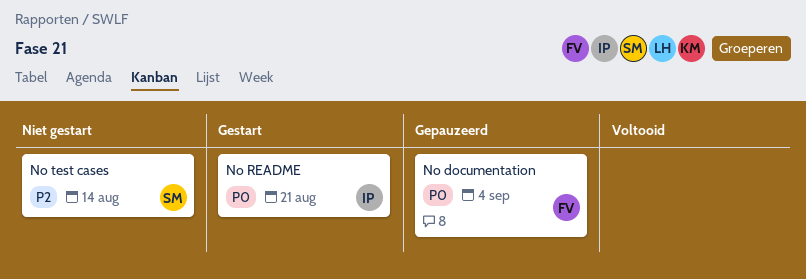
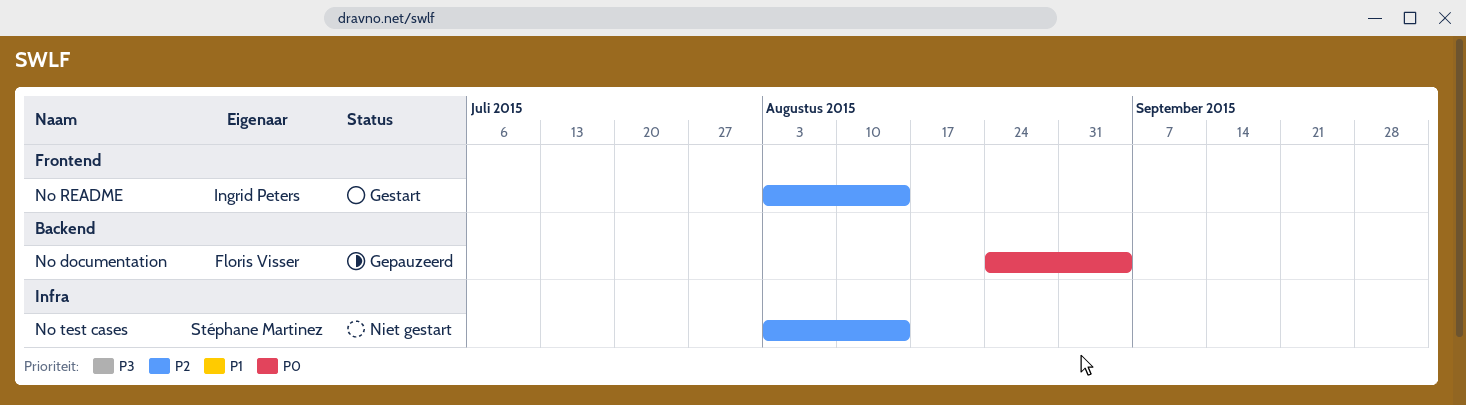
No README, priority: P0 -> P2
No README, due: Aug 21 -> Aug 14

